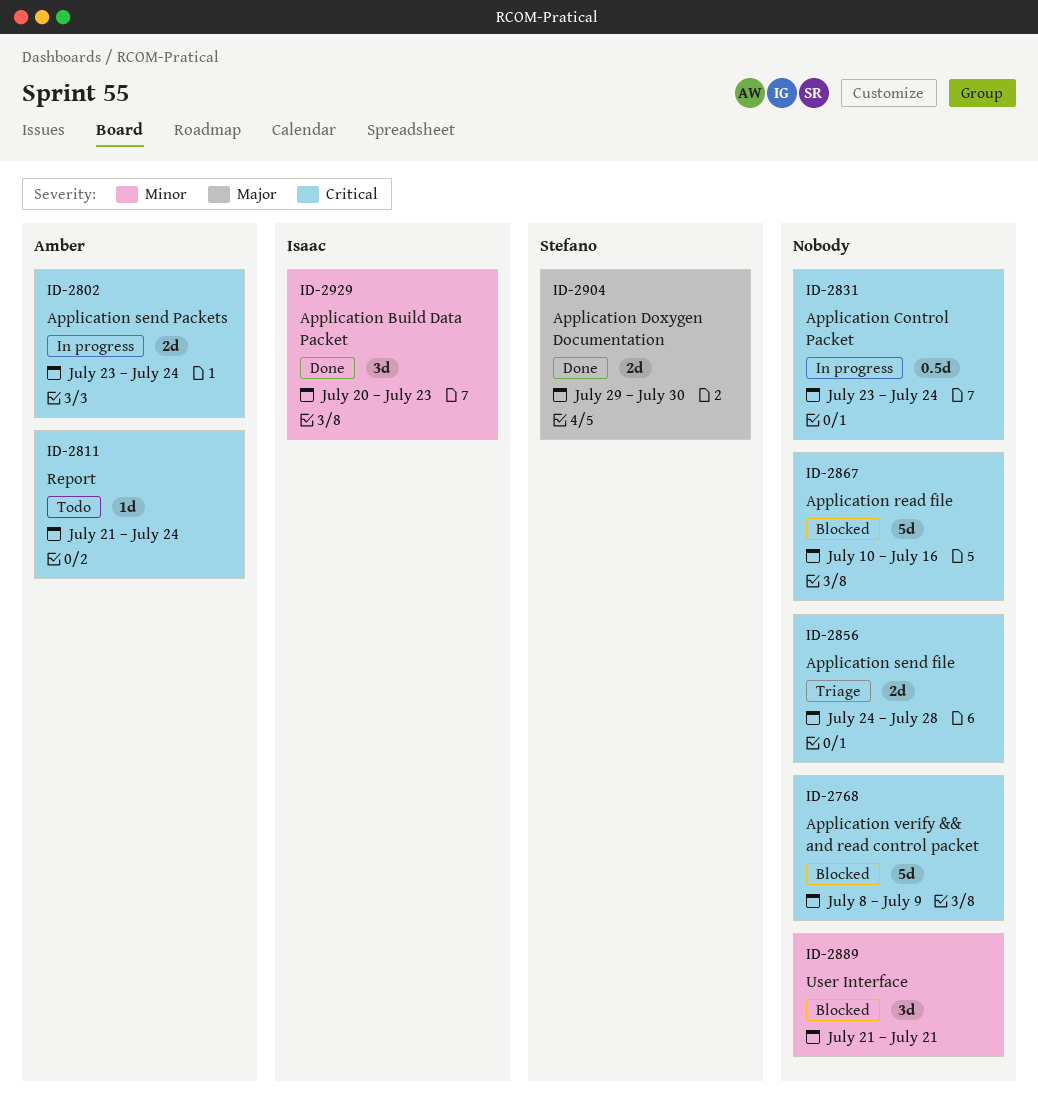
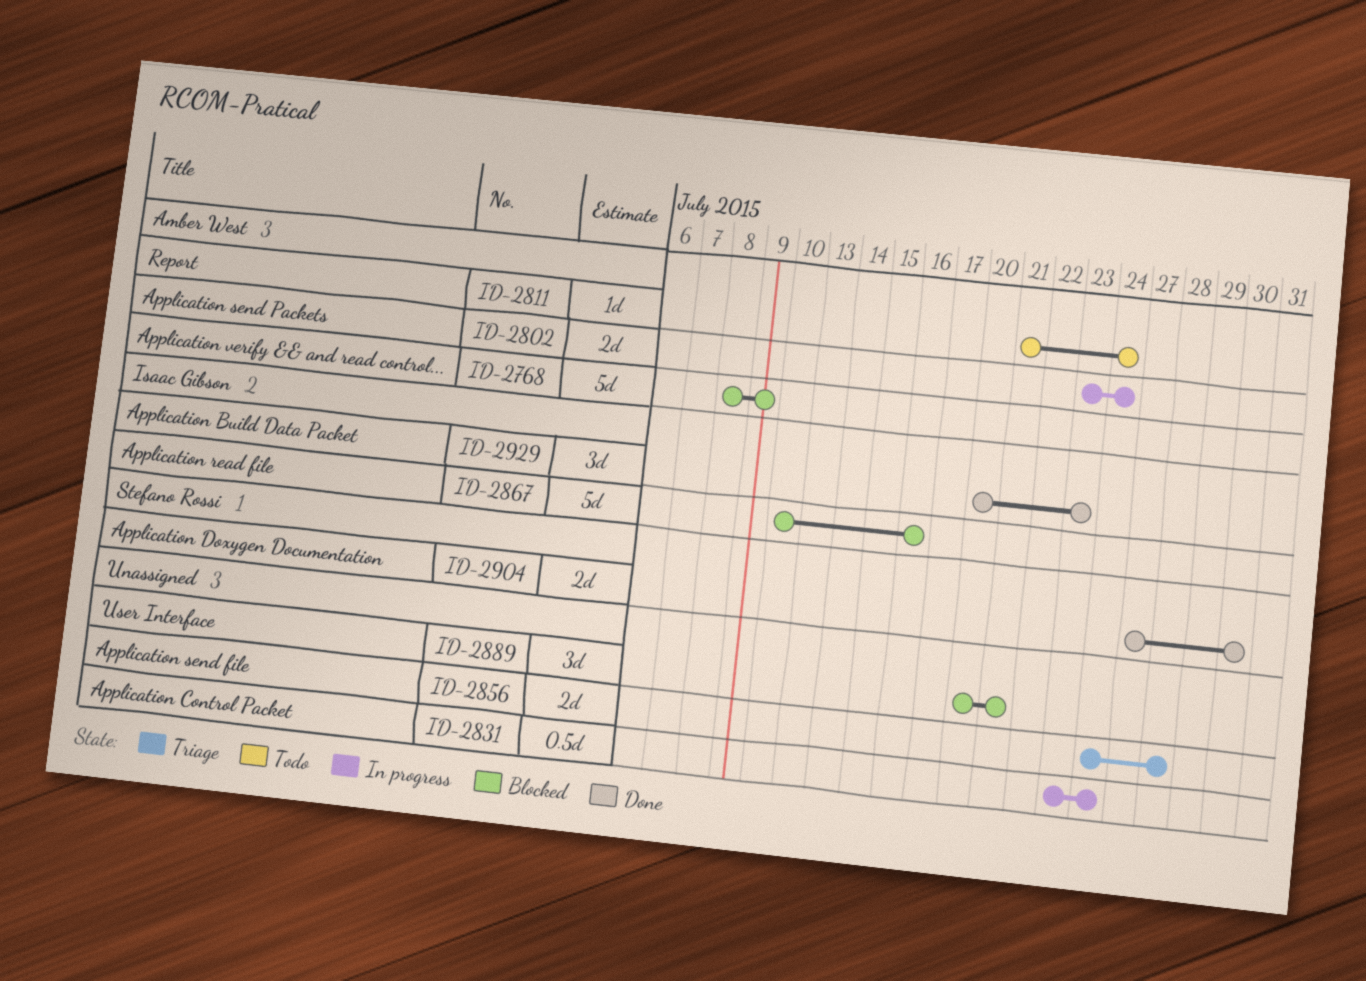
ID-2768, owner: none -> Amber West
ID-2867, owner: none -> Isaac Gibson
ID-2889, start: Jul 21 -> Jul 20
ID-2904, start: Jul 29 -> Jul 27

